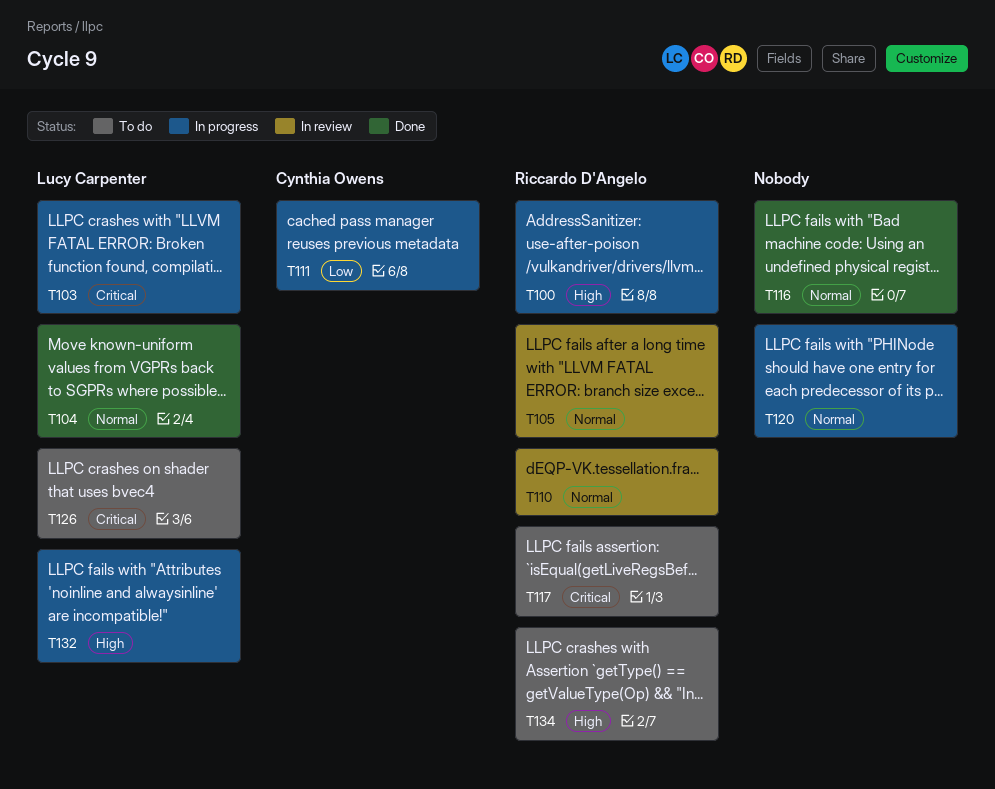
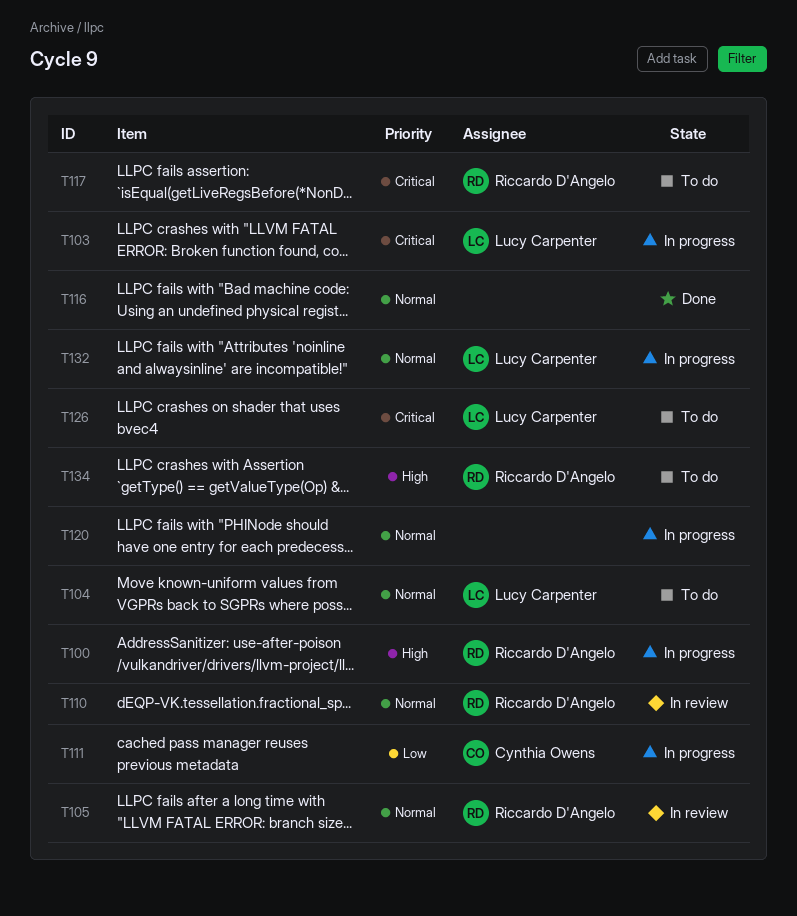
T104, status: Done -> To do
T132, priority: High -> Normal

